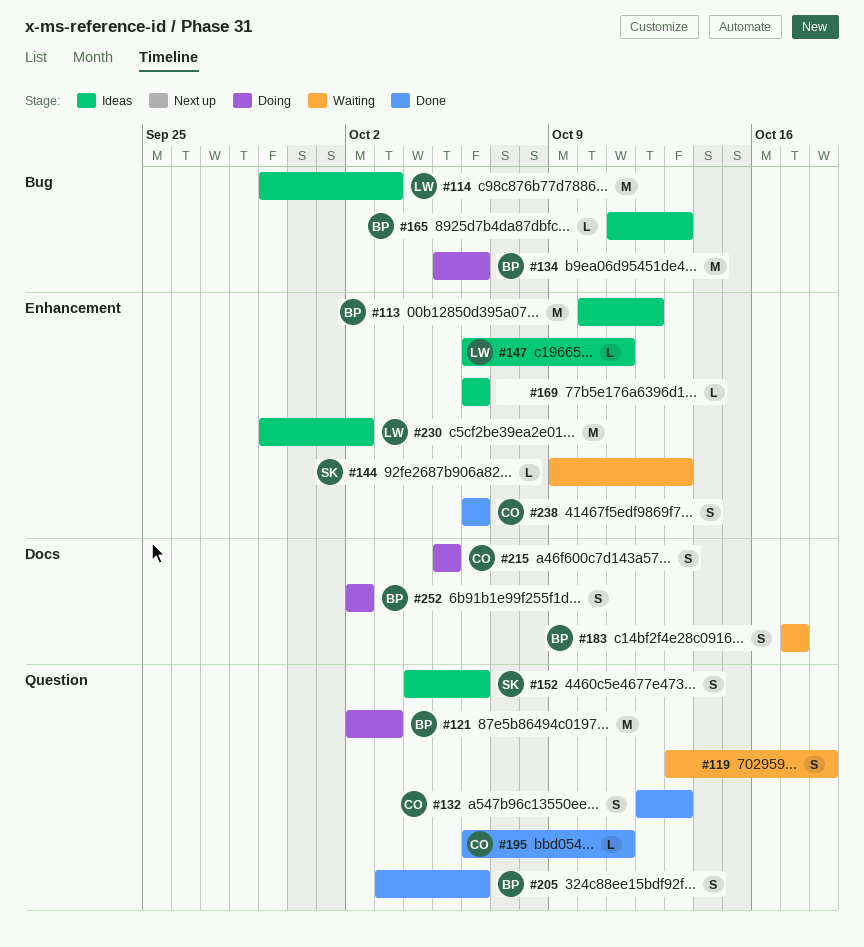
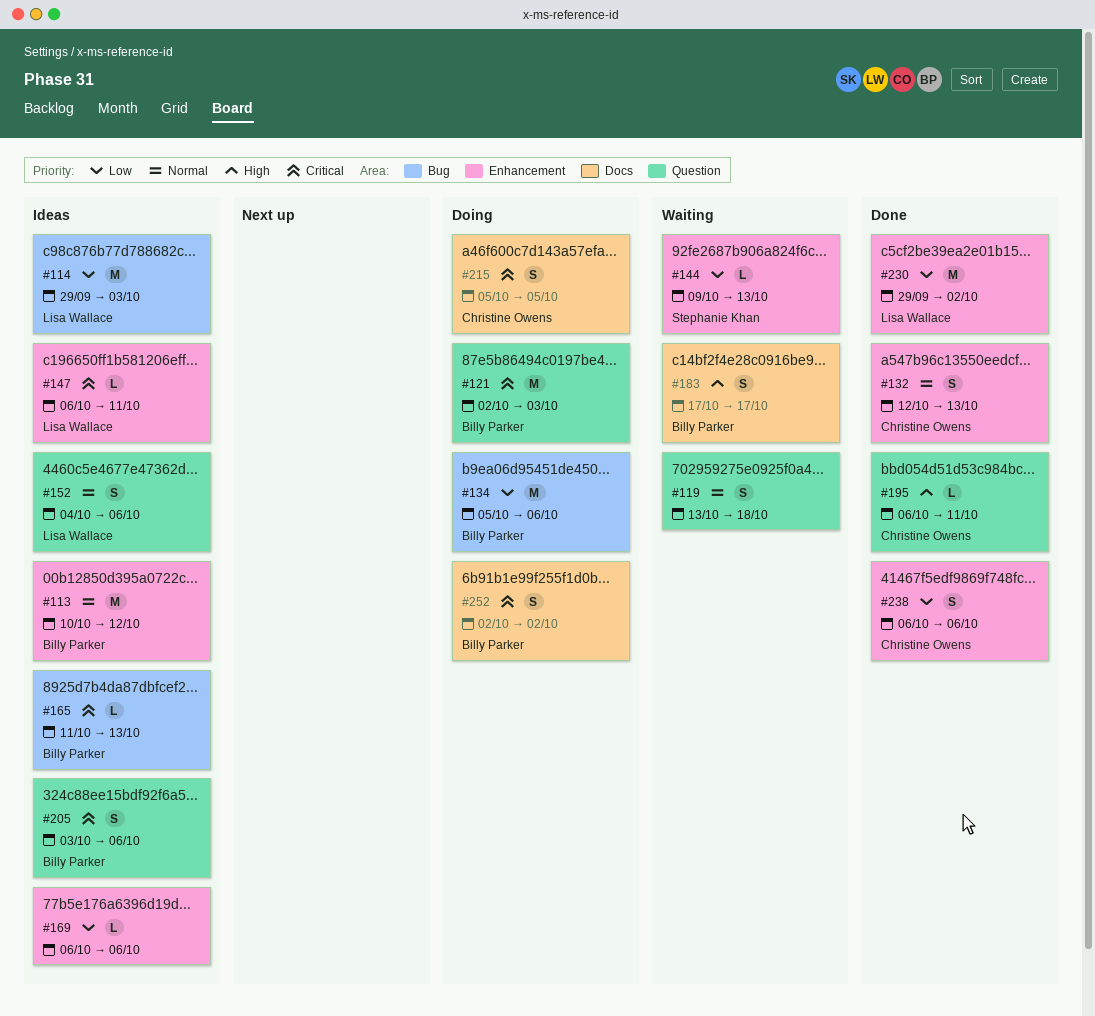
#132, label: Question -> Enhancement
#152, owner: Stephanie Khan -> Lisa Wallace
#205, status: Done -> Ideas
#230, status: Ideas -> Done

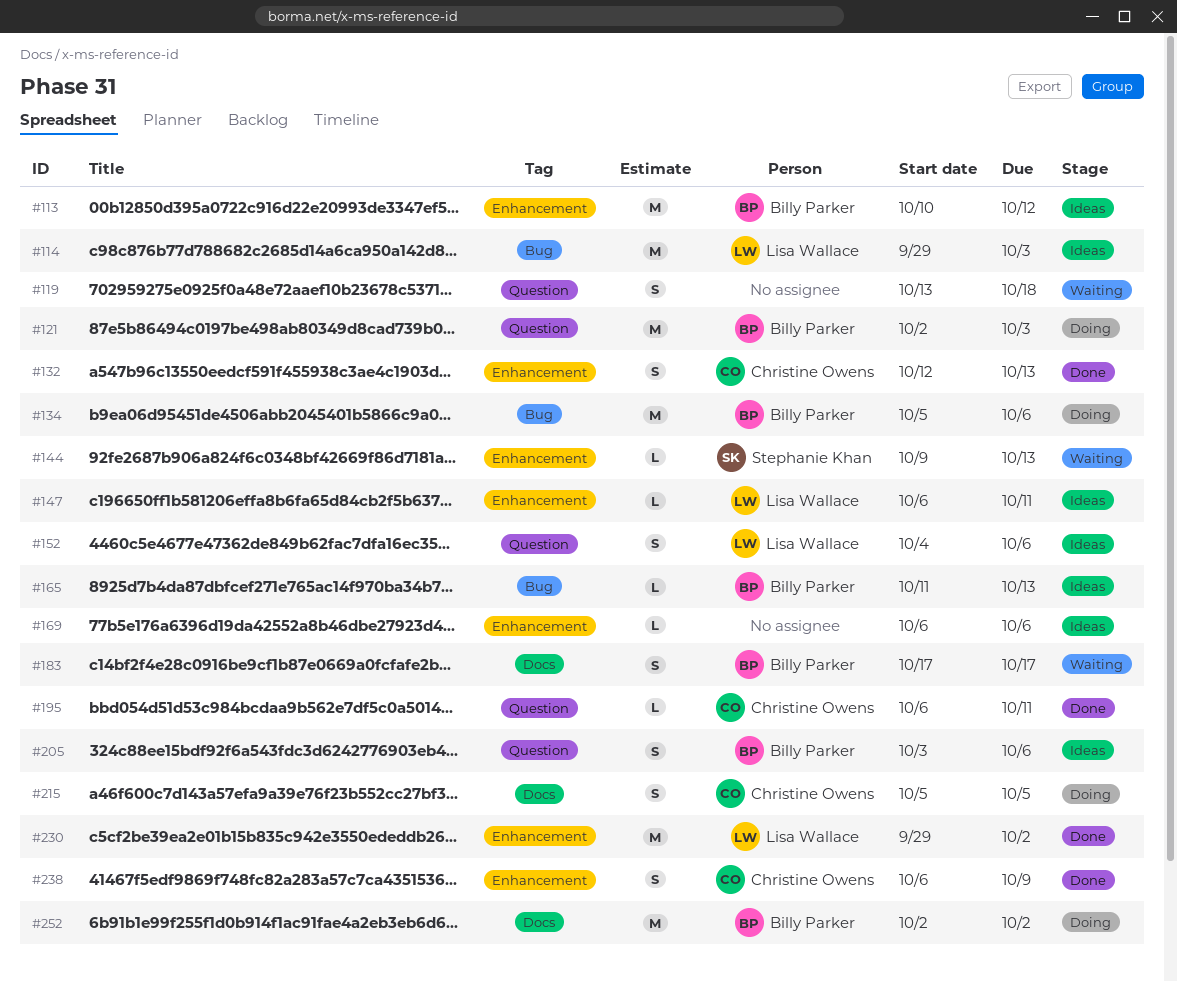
#238, due: Oct 6 -> Oct 9
#252, estimate: S -> M

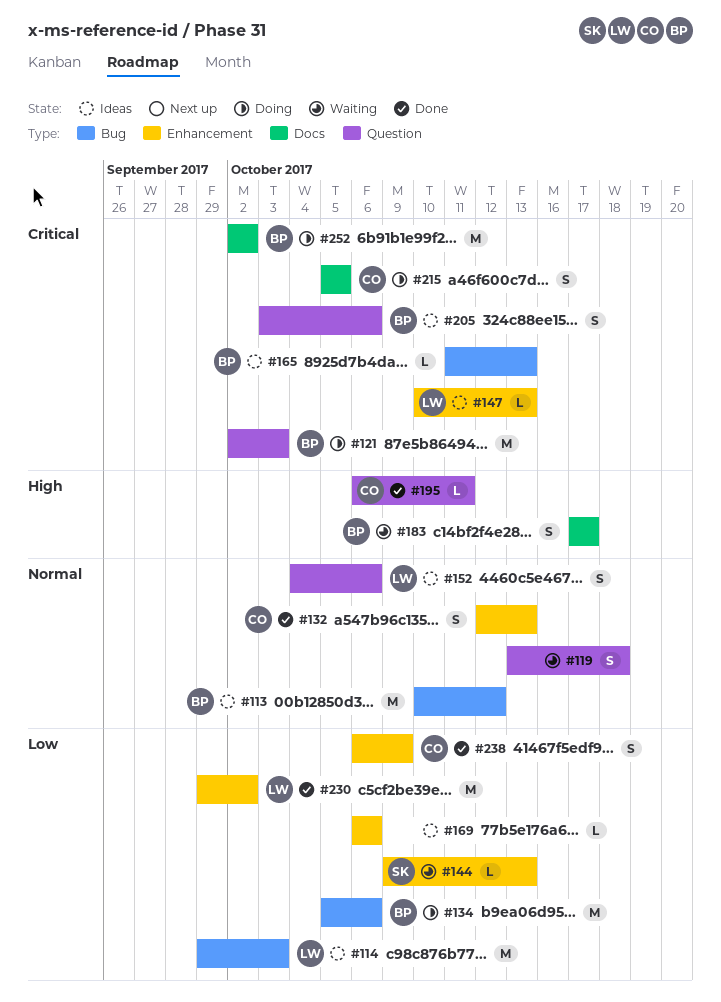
#113, label: Enhancement -> Bug
#147, start: Oct 6 -> Oct 10
#147, due: Oct 11 -> Oct 13

